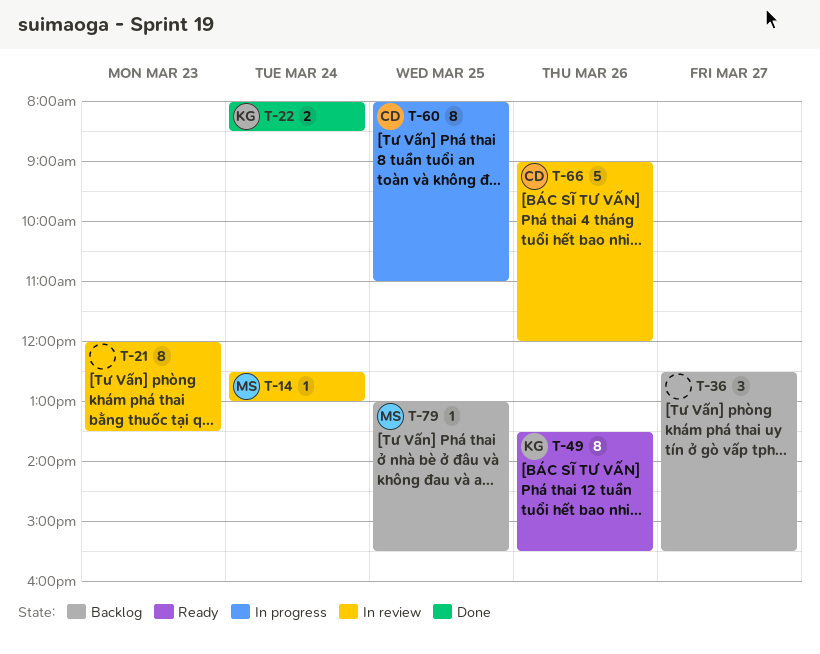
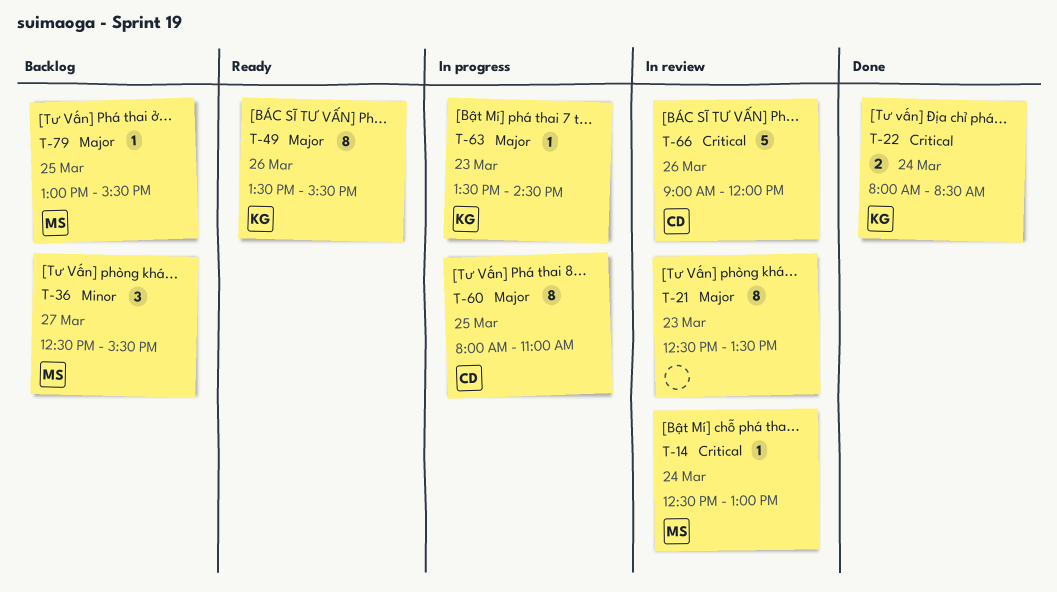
T-21, begins: 12:00 -> 12:30
T-36, owner: none -> MS
T-63: none -> present

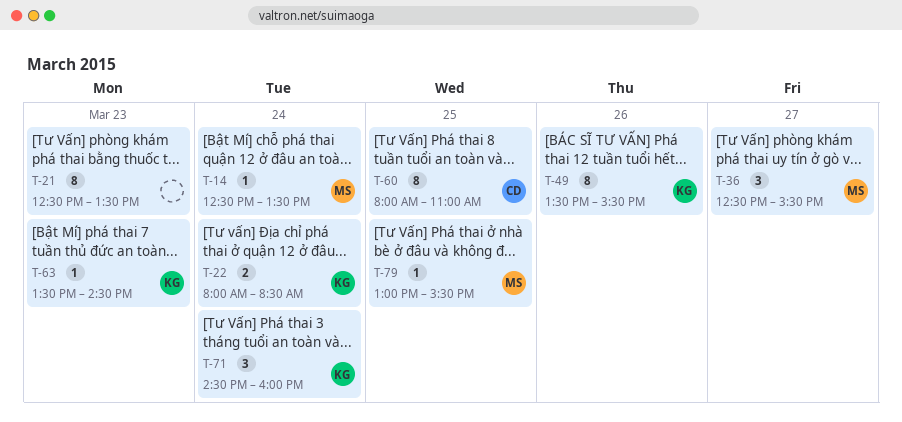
T-14, ends: 13:00 -> 13:30
T-66: present -> none
T-71: none -> present

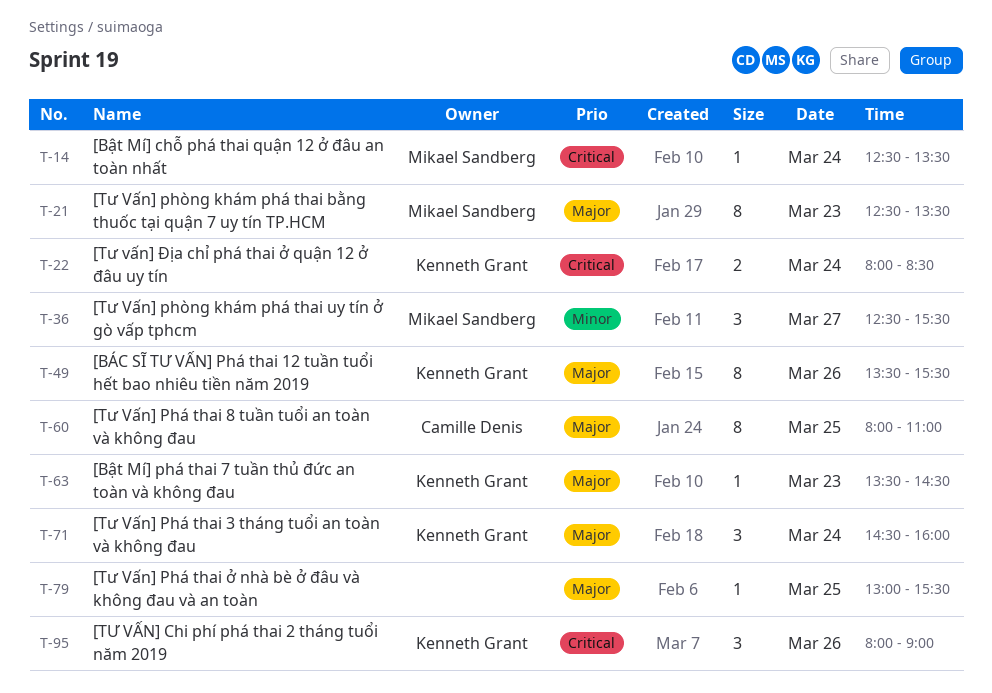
T-21, owner: none -> Mikael Sandberg
T-79, owner: Mikael Sandberg -> none
T-95: none -> present

